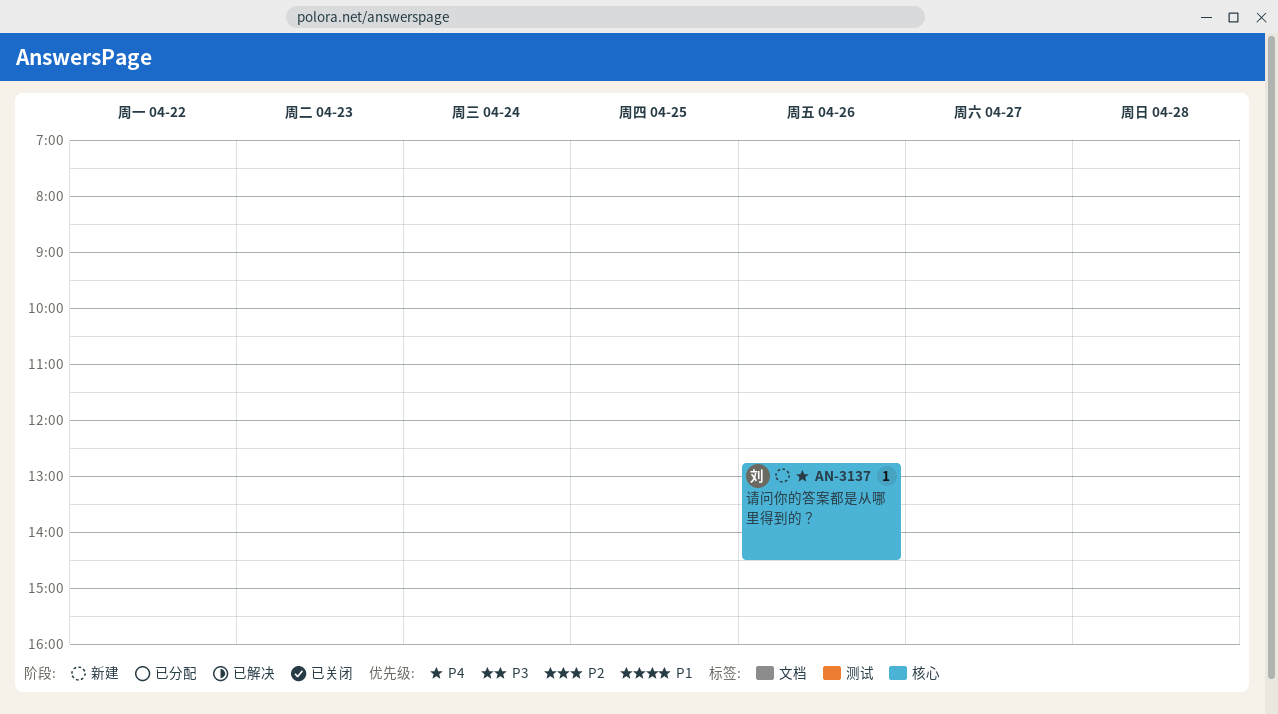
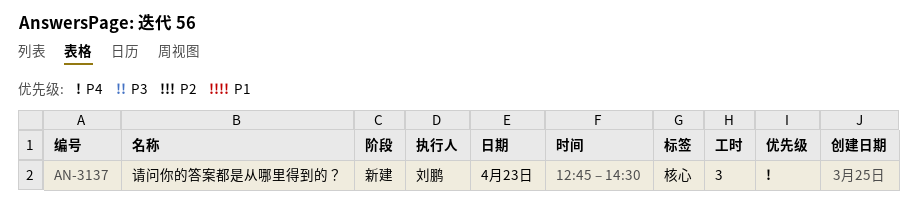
AN-3137, estimate: 1 -> 3
AN-3137, day: Apr 26 -> Apr 23

